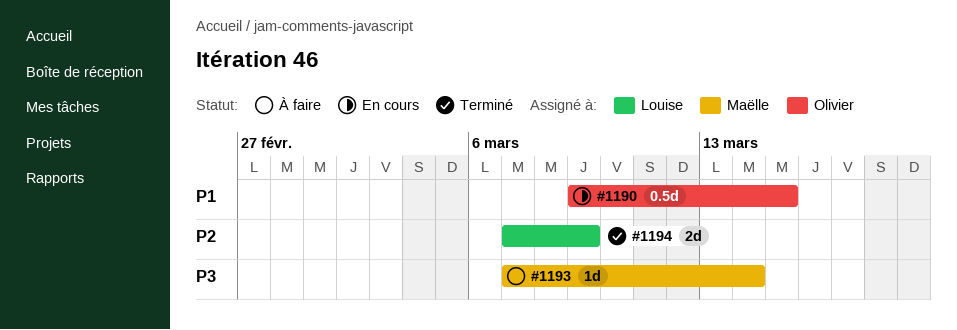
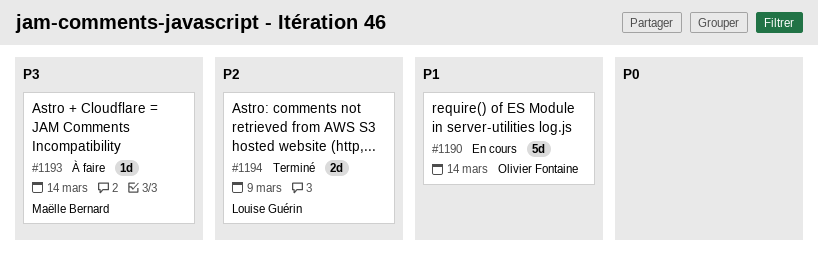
#1190, estimate: 0.5d -> 5d
#1190, due: Mar 15 -> Mar 14

